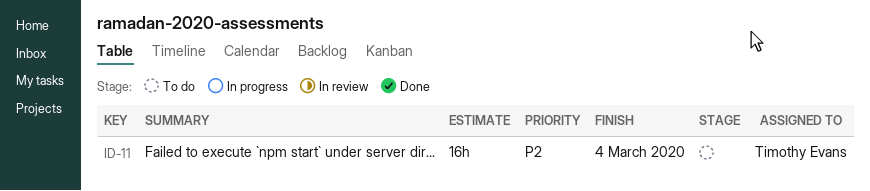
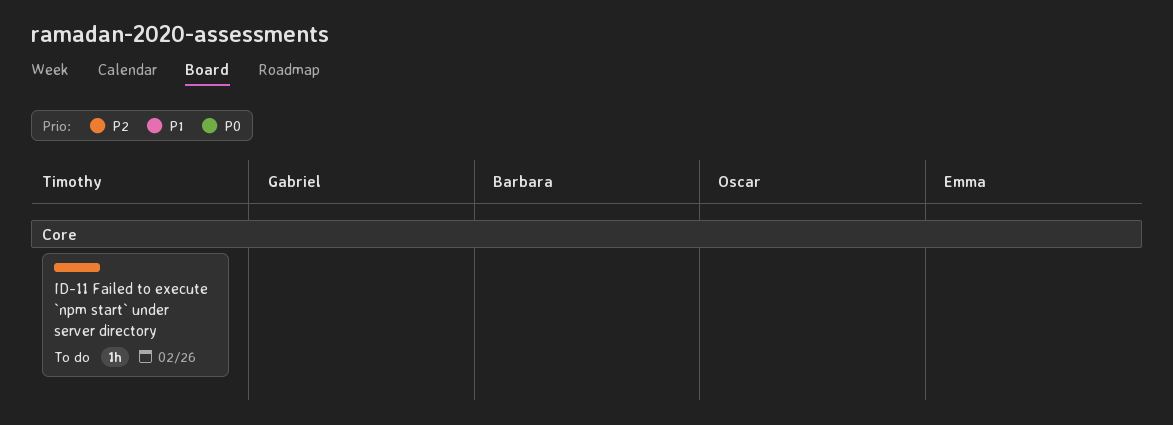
ID-11, estimate: 16h -> 1h
ID-11, due: Mar 4 -> Feb 26

